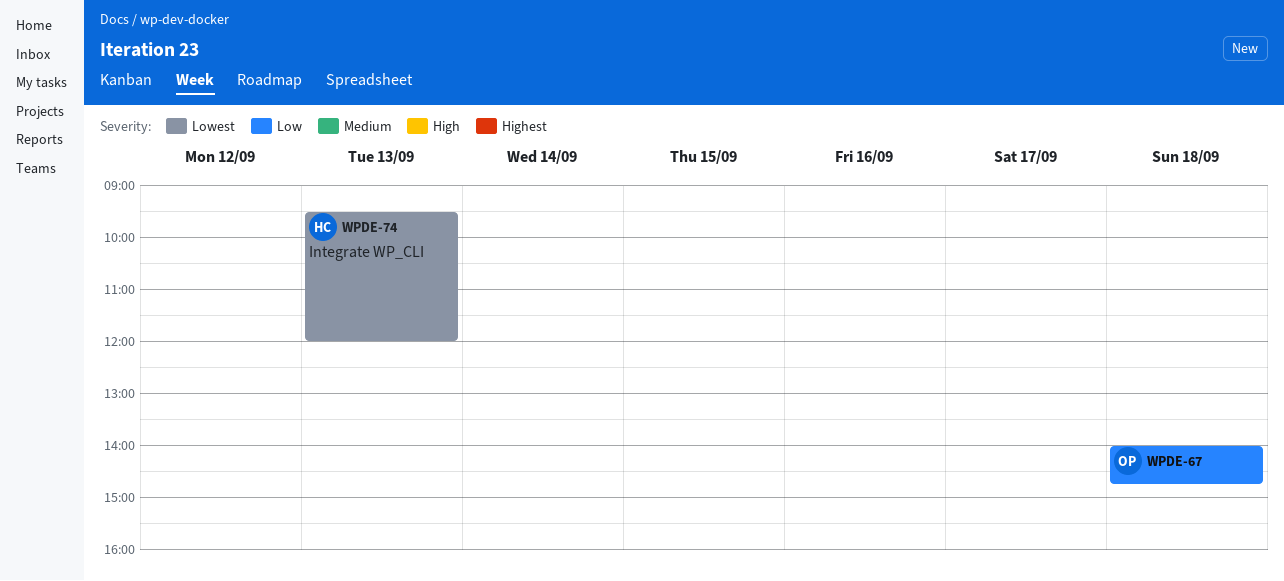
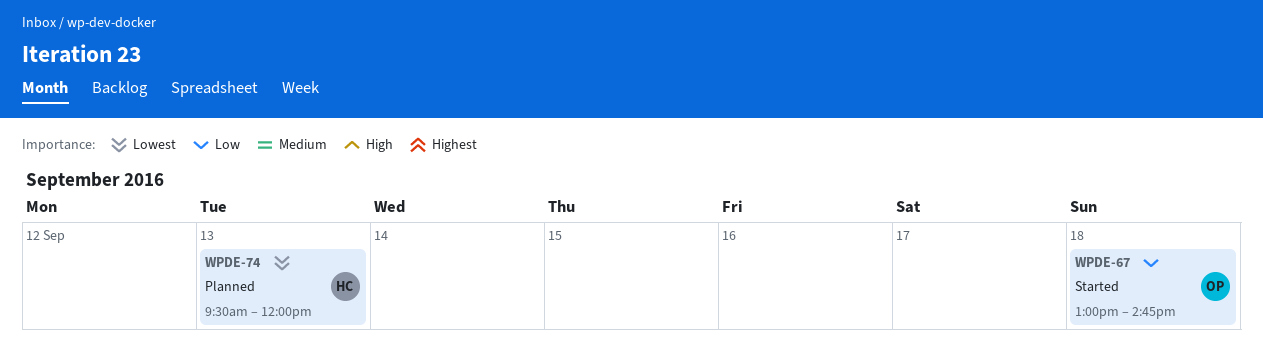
WPDE-67, begins: 14:00 -> 13:00

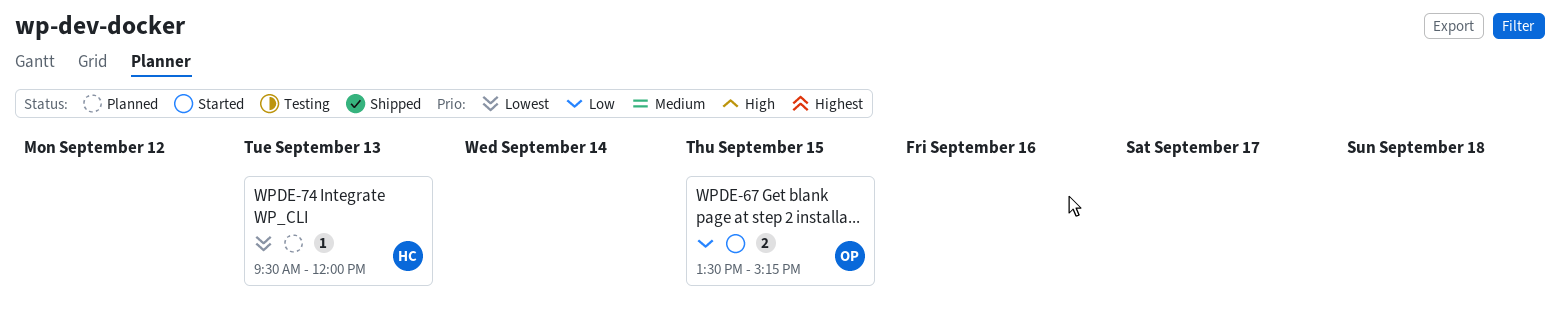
WPDE-67, day: Sep 18 -> Sep 15
WPDE-67, begins: 13:00 -> 13:30
WPDE-67, ends: 14:45 -> 15:15

